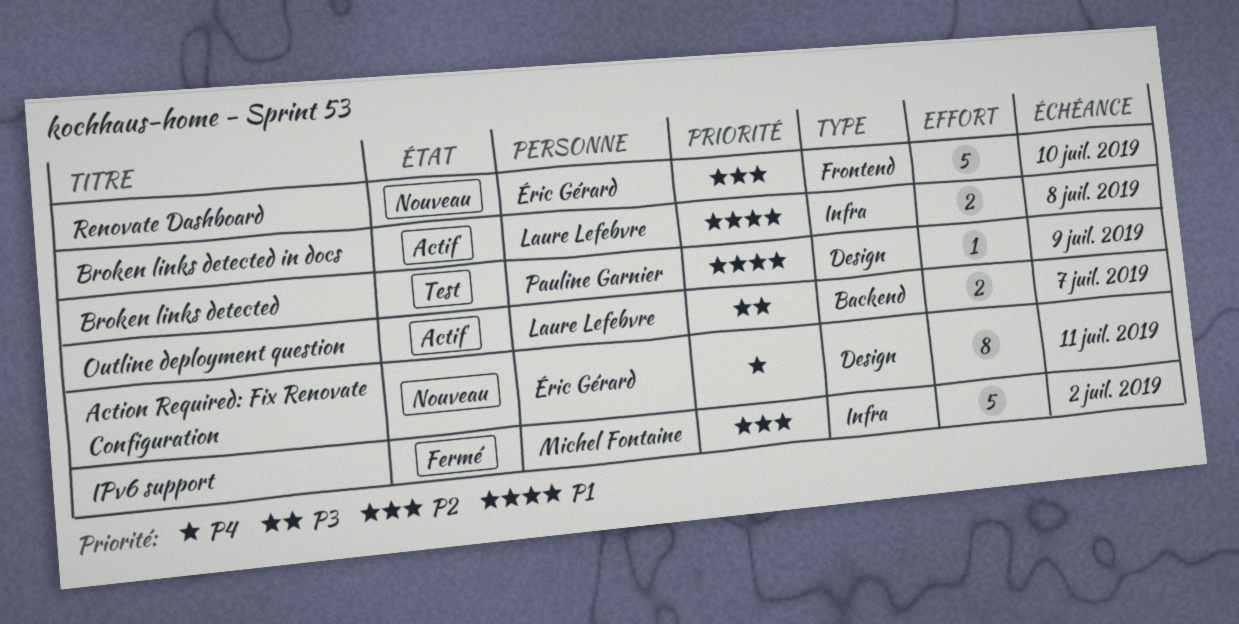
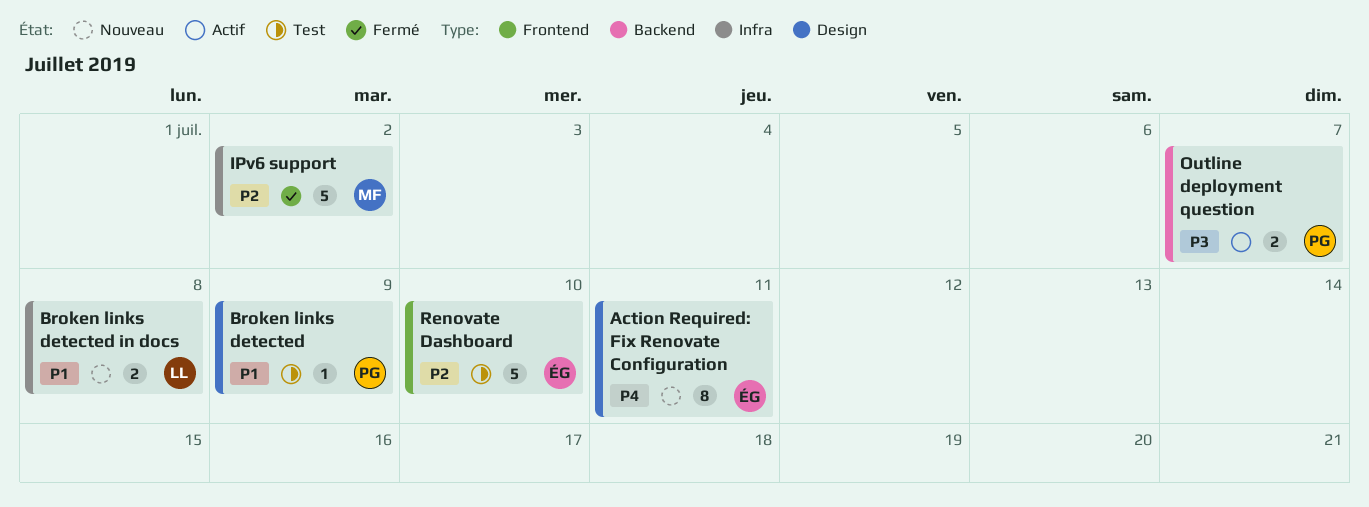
Broken links detected in docs, status: Actif -> Nouveau
Outline deployment question, owner: Laure Lefebvre -> Pauline Garnier
Renovate Dashboard, status: Nouveau -> Test

